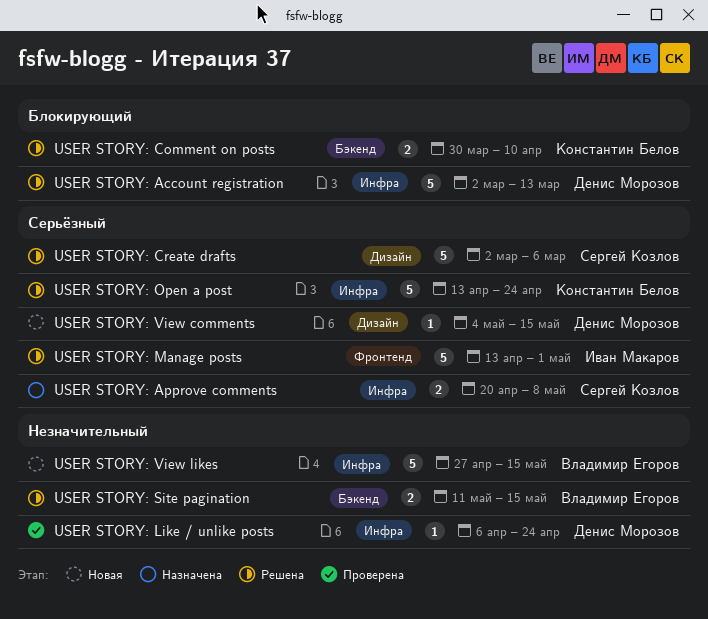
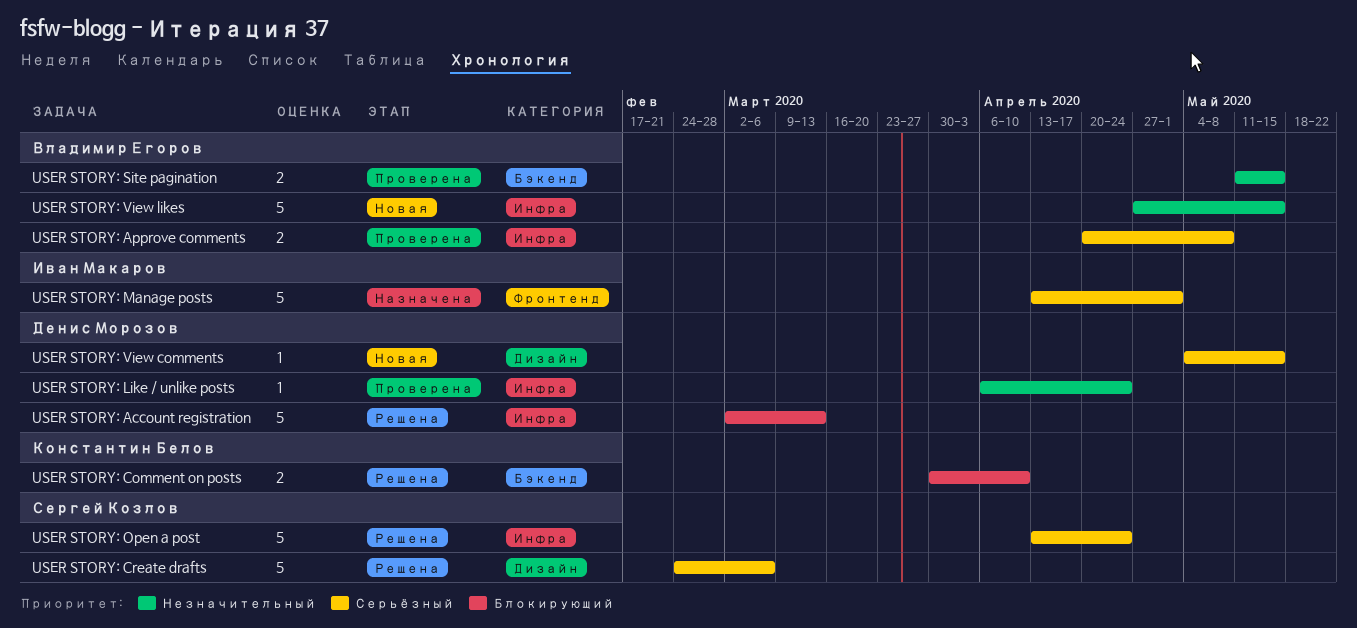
USER STORY: Approve comments, status: Назначена -> Проверена
USER STORY: Approve comments, owner: Сергей Козлов -> Владимир Егоров
USER STORY: Create drafts, start: Mar 2 -> Feb 24
USER STORY: Manage posts, status: Решена -> Назначена
USER STORY: Open a post, owner: Константин Белов -> Сергей Козлов
USER STORY: Site pagination, status: Решена -> Проверена

